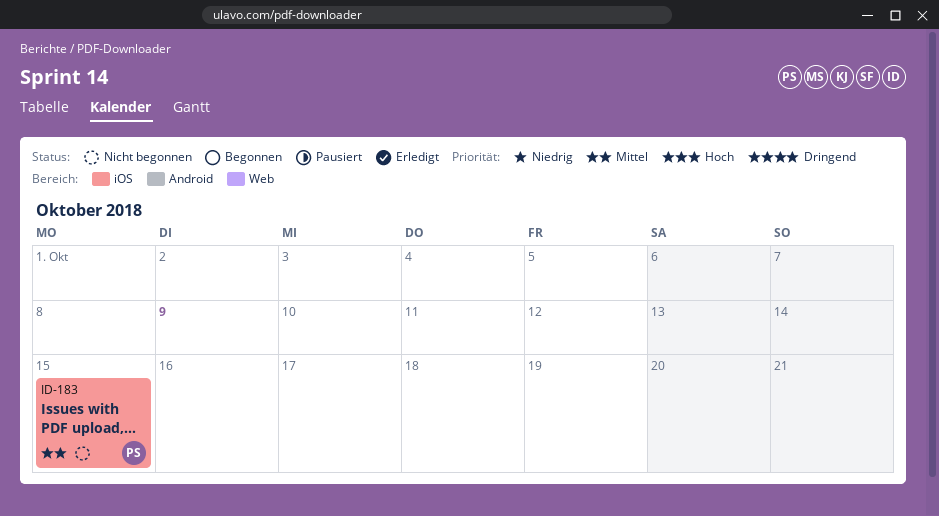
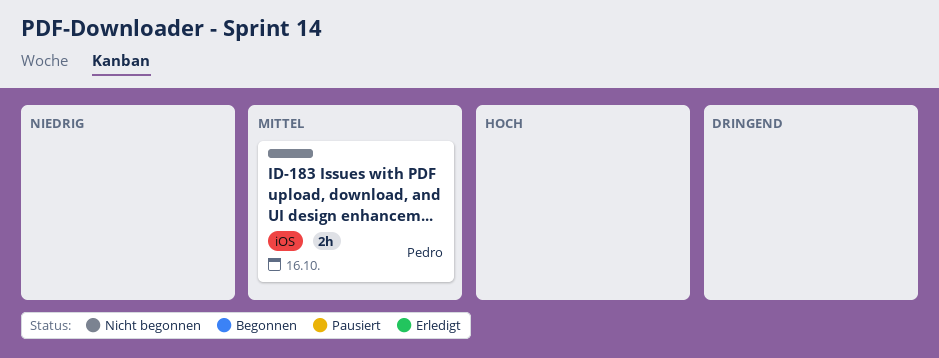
ID-183, due: Oct 15 -> Oct 16

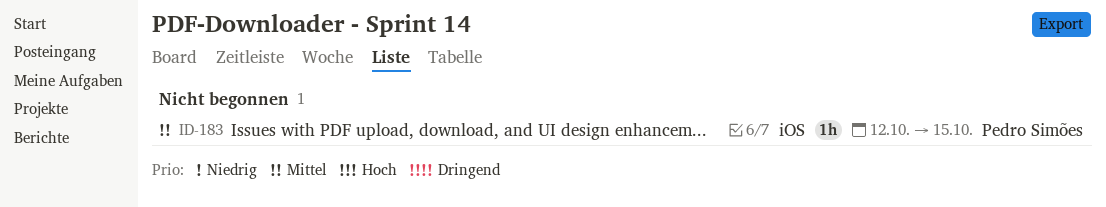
ID-183, estimate: 2h -> 1h
ID-183, due: Oct 16 -> Oct 15

